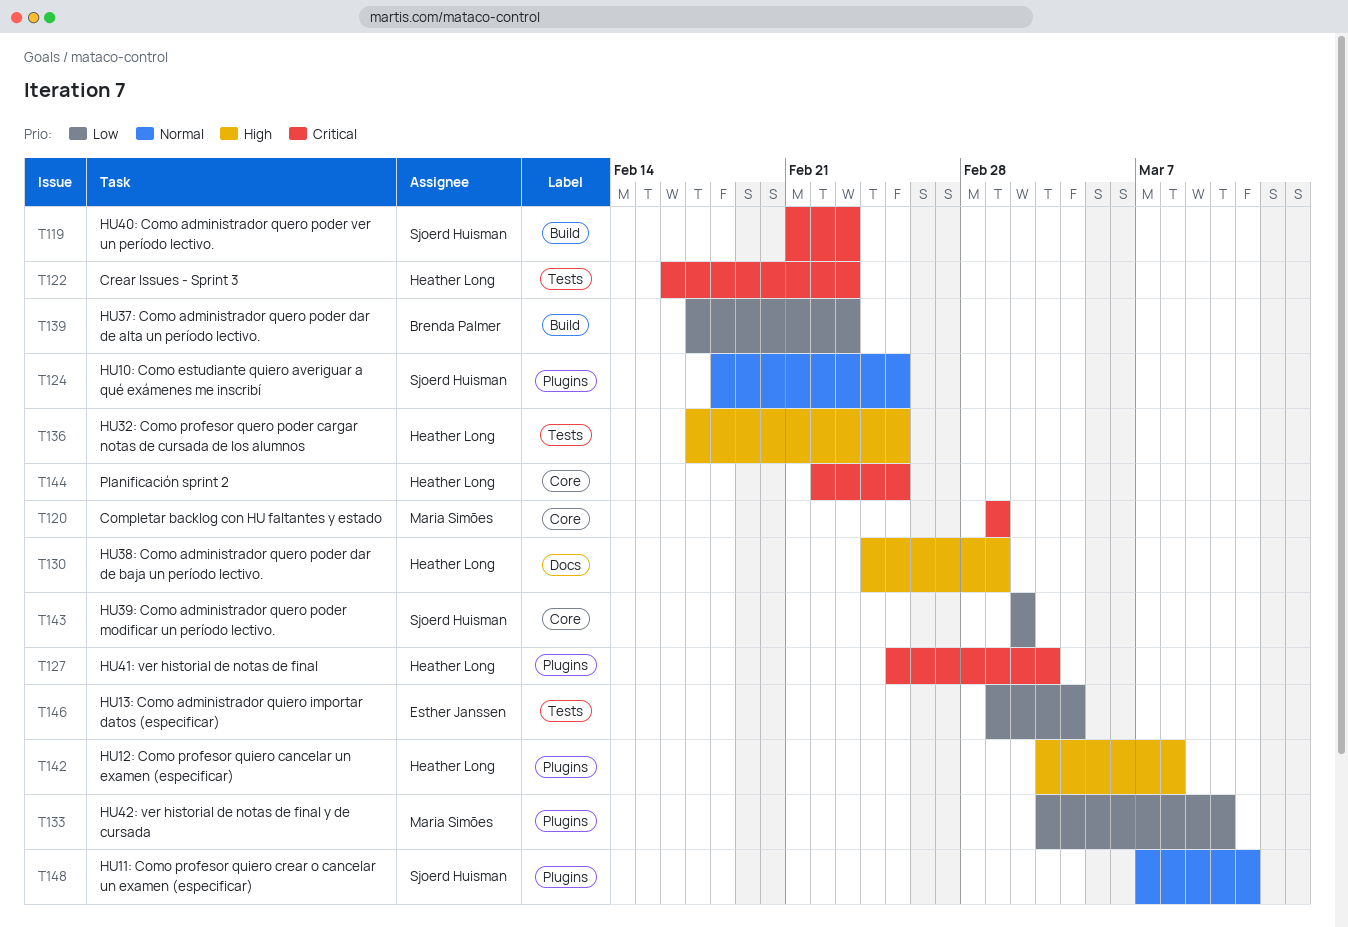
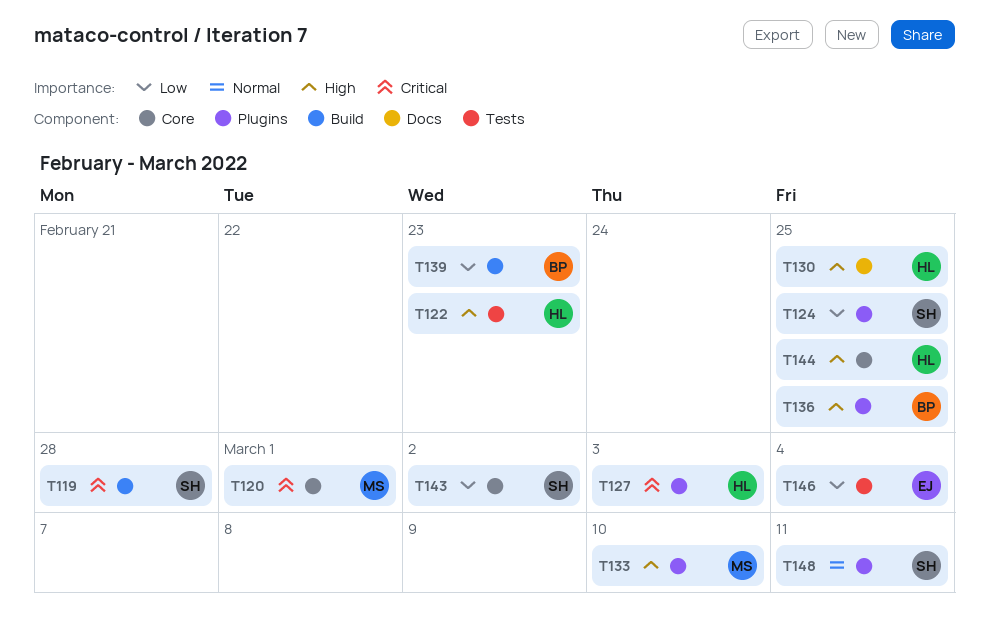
T119, due: Feb 23 -> Feb 28
T122, priority: Critical -> High
T124, priority: Normal -> Low
T130, due: Mar 1 -> Feb 25
T133, priority: Low -> High
T136, owner: Heather Long -> Brenda Palmer
T136, label: Tests -> Plugins
T142: present -> none
T144, priority: Critical -> High

